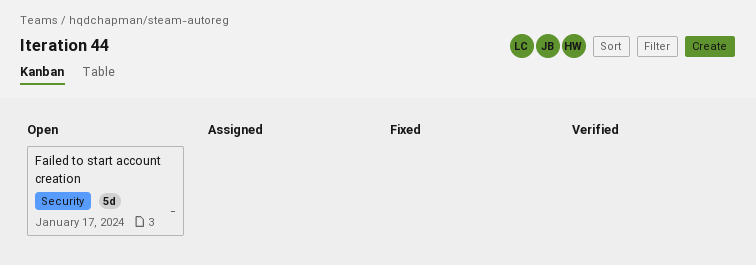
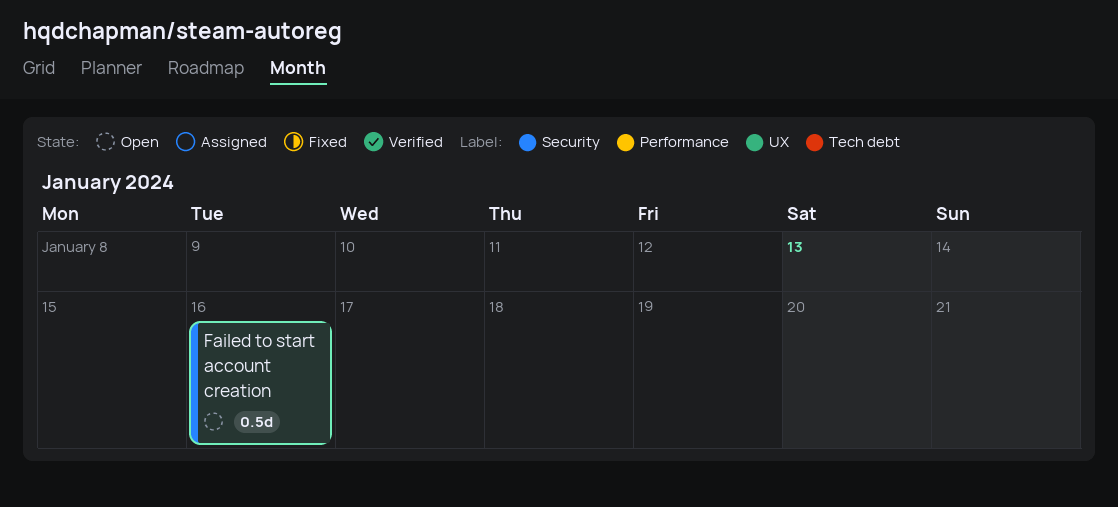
Failed to start account creation, estimate: 5d -> 0.5d
Failed to start account creation, due: Jan 17 -> Jan 16

